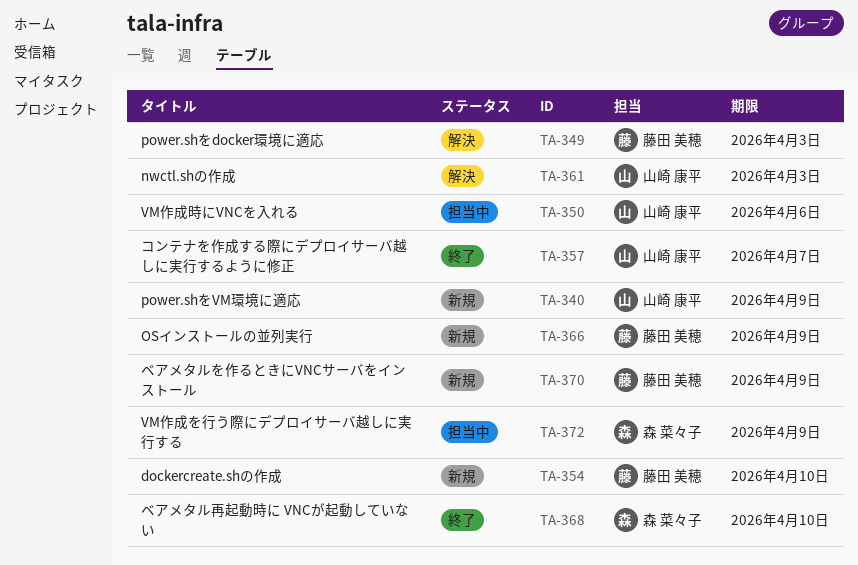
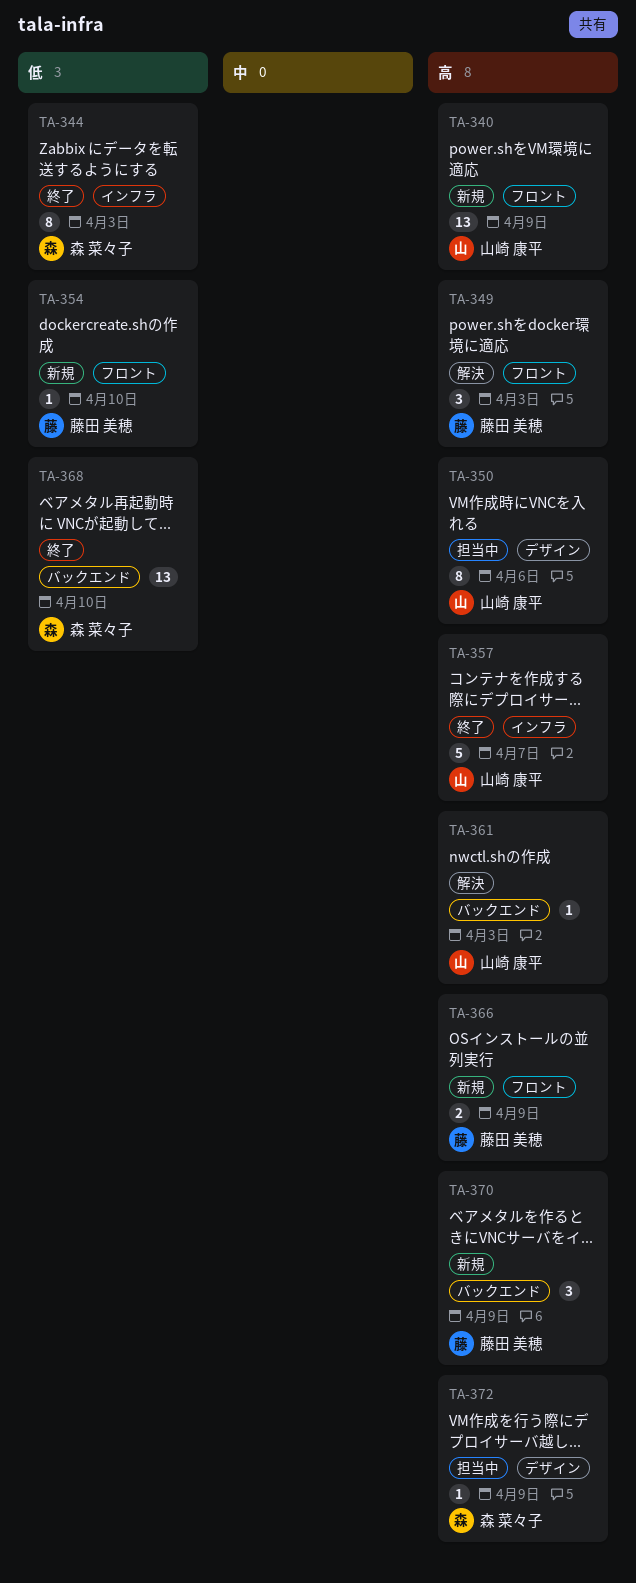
TA-344: none -> present

